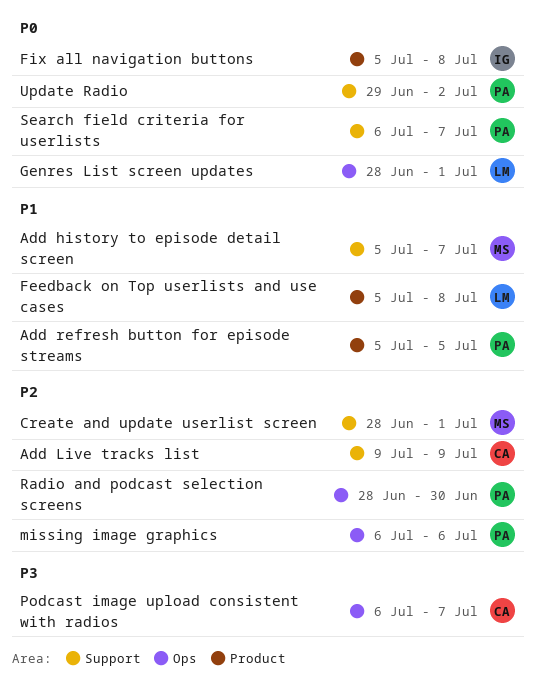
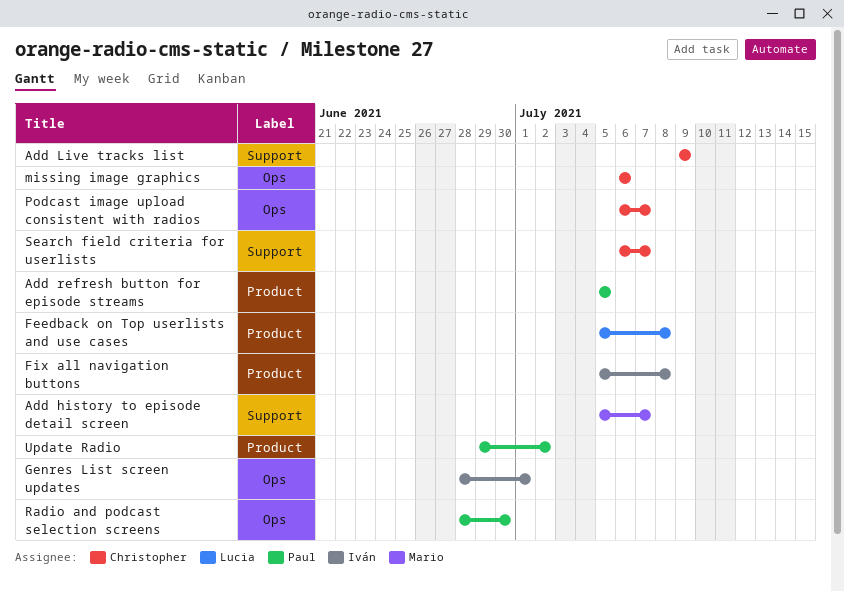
Create and update userlist screen: present -> none
Genres List screen updates, owner: Lucia -> Iván
missing image graphics, owner: Paul -> Christopher
Search field criteria for userlists, owner: Paul -> Christopher
Update Radio, label: Support -> Product

